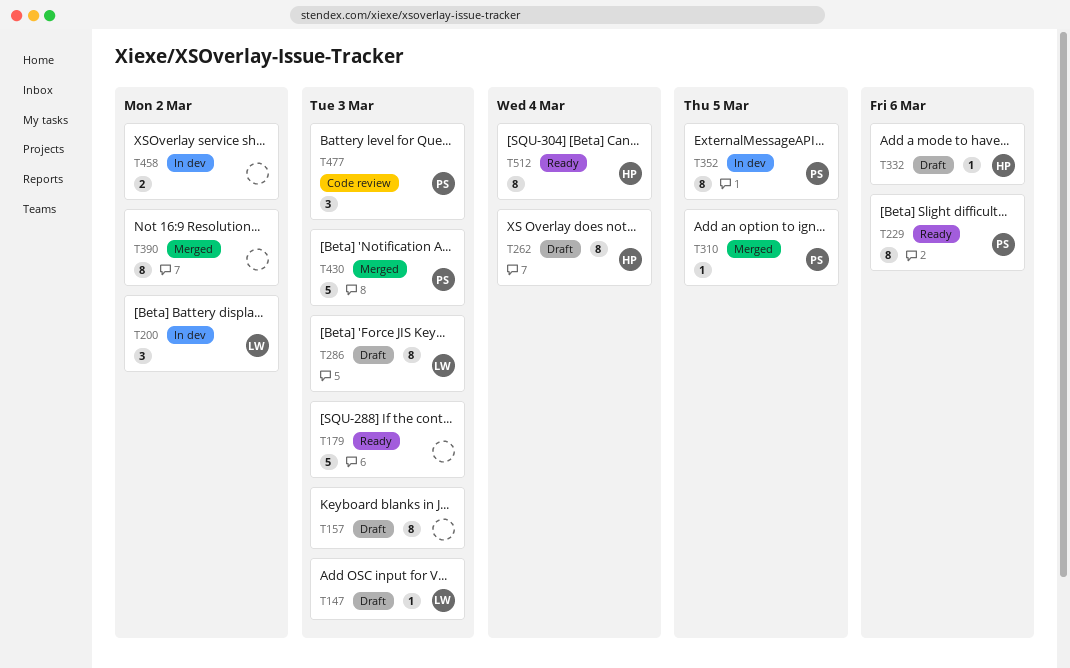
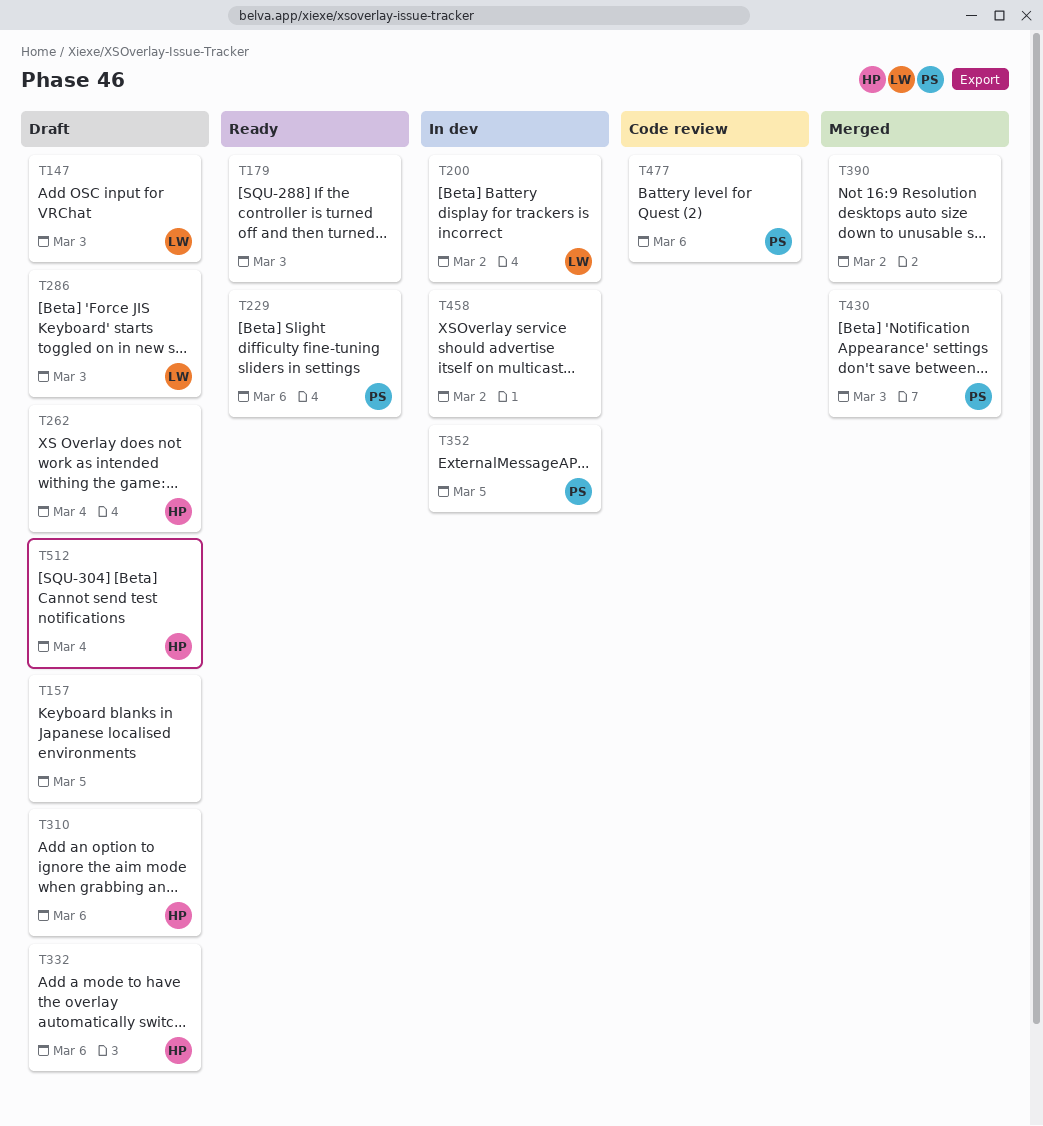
T157, due: Mar 3 -> Mar 5
T310, status: Merged -> Draft
T310, owner: PS -> HP
T310, due: Mar 5 -> Mar 6
T477, due: Mar 3 -> Mar 6
T512, status: Ready -> Draft

